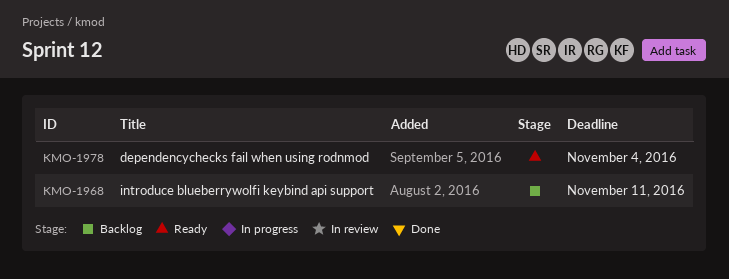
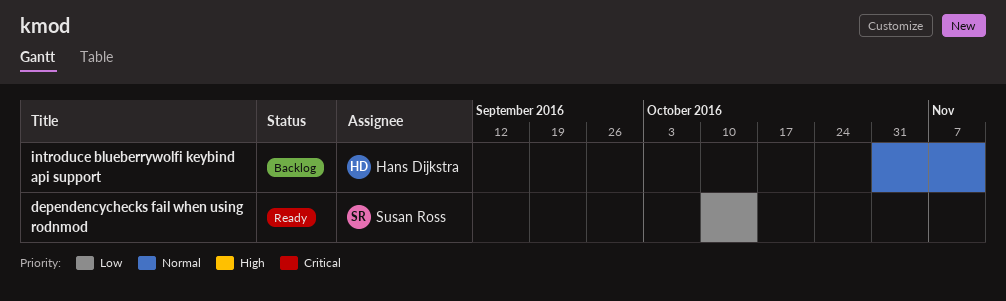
dependencychecks fail when using rodnmod, due: Nov 4 -> Oct 14

